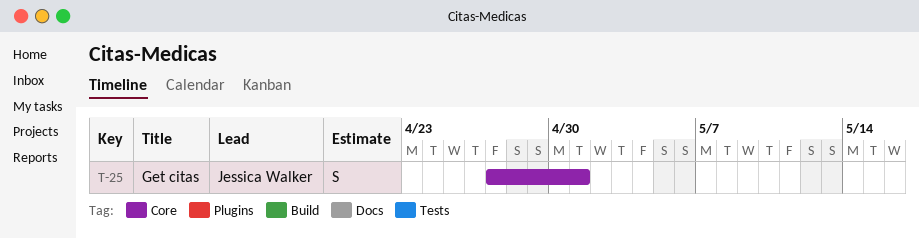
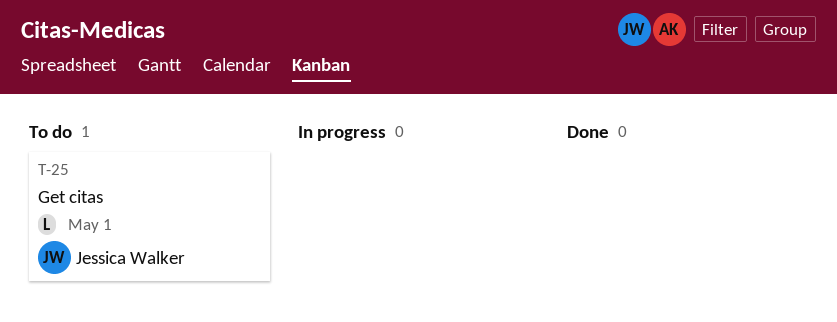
T-25, estimate: S -> L

